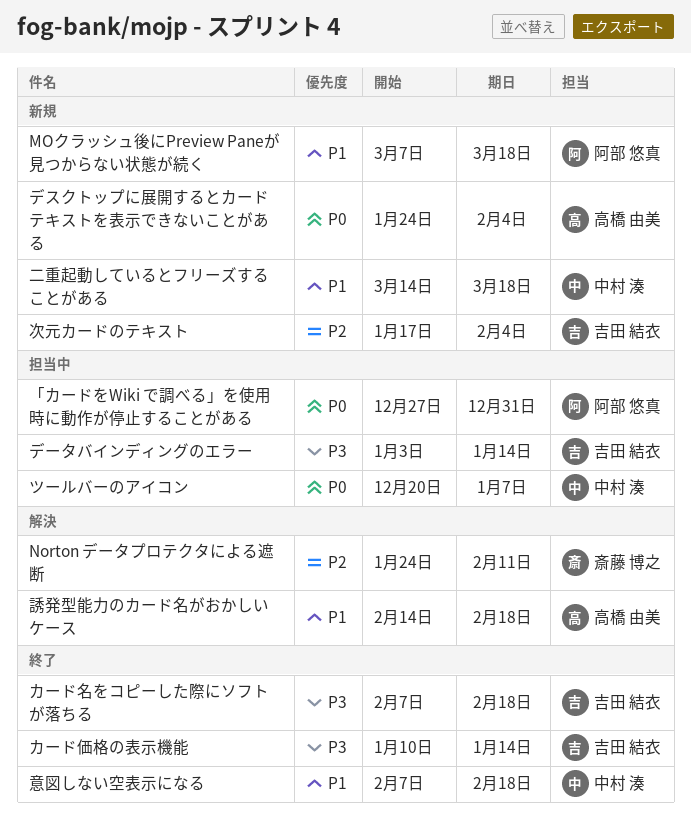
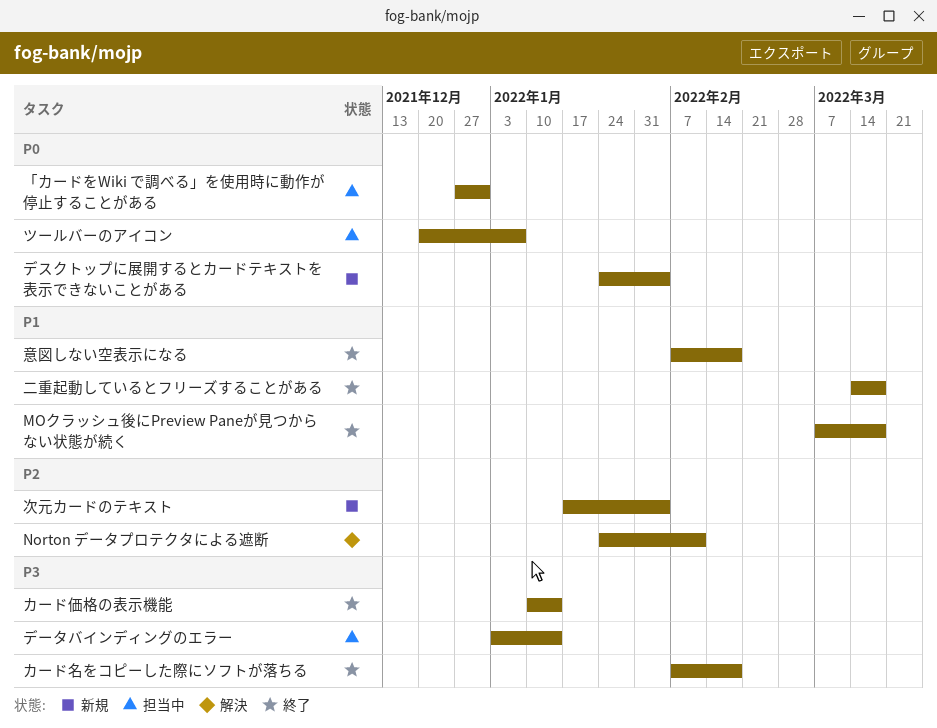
MOクラッシュ後にPreview Paneが見つからない状態が続く, status: 新規 -> 終了
二重起動しているとフリーズすることがある, status: 新規 -> 終了
誘発型能力のカード名がおかしいケース: present -> none

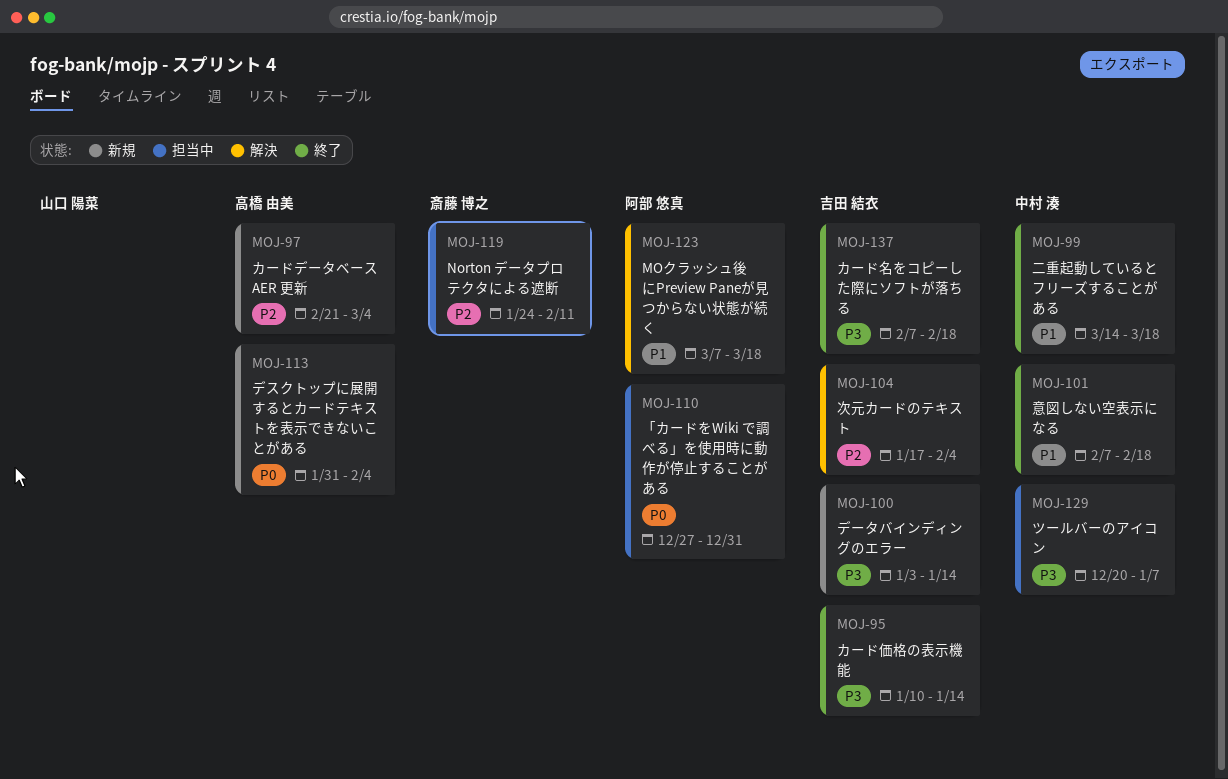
MOクラッシュ後にPreview Paneが見つからない状態が続く, status: 終了 -> 解決
Norton データプロテクタによる遮断, status: 解決 -> 担当中
カードデータベース AER 更新: none -> present
ツールバーのアイコン, priority: P0 -> P3
デスクトップに展開するとカードテキストを表示できないことがある, start: Jan 24 -> Jan 31
データバインディングのエラー, status: 担当中 -> 新規
次元カードのテキスト, status: 新規 -> 解決

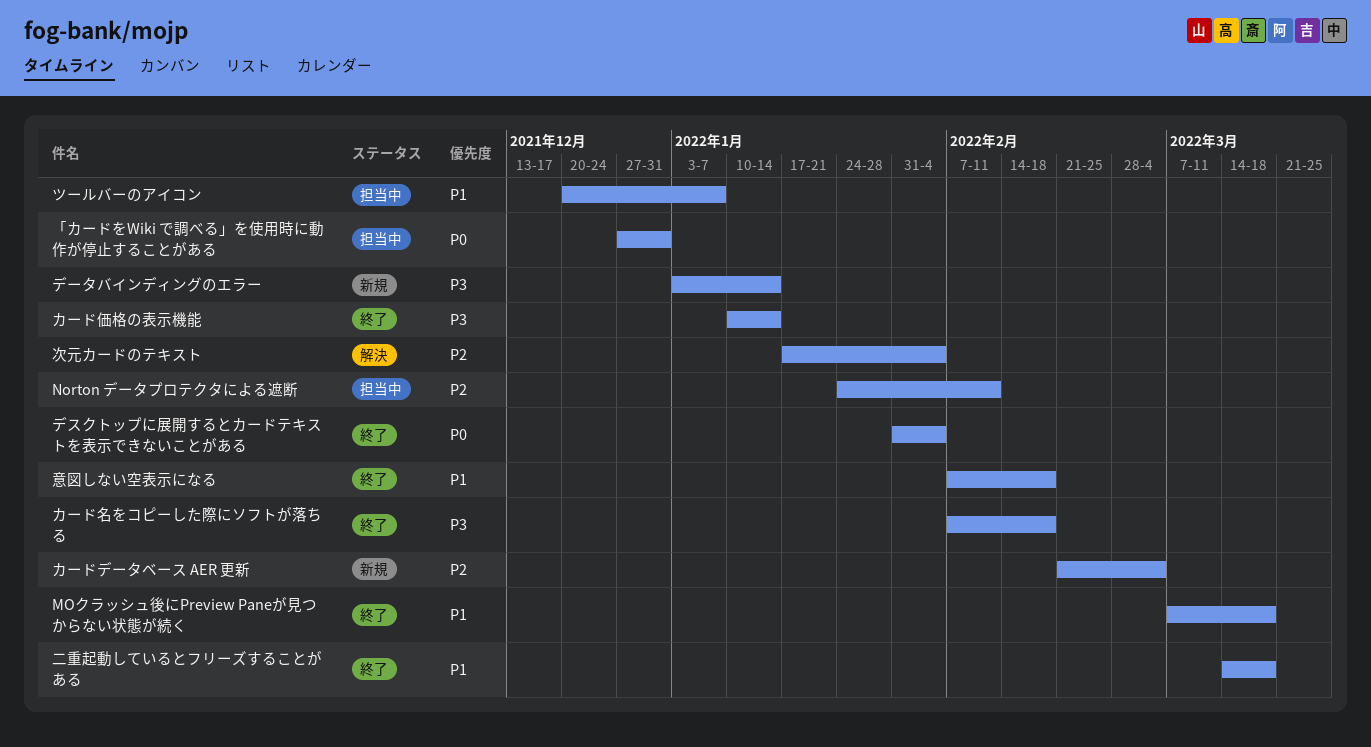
MOクラッシュ後にPreview Paneが見つからない状態が続く, status: 解決 -> 終了
ツールバーのアイコン, priority: P3 -> P1
デスクトップに展開するとカードテキストを表示できないことがある, status: 新規 -> 終了

